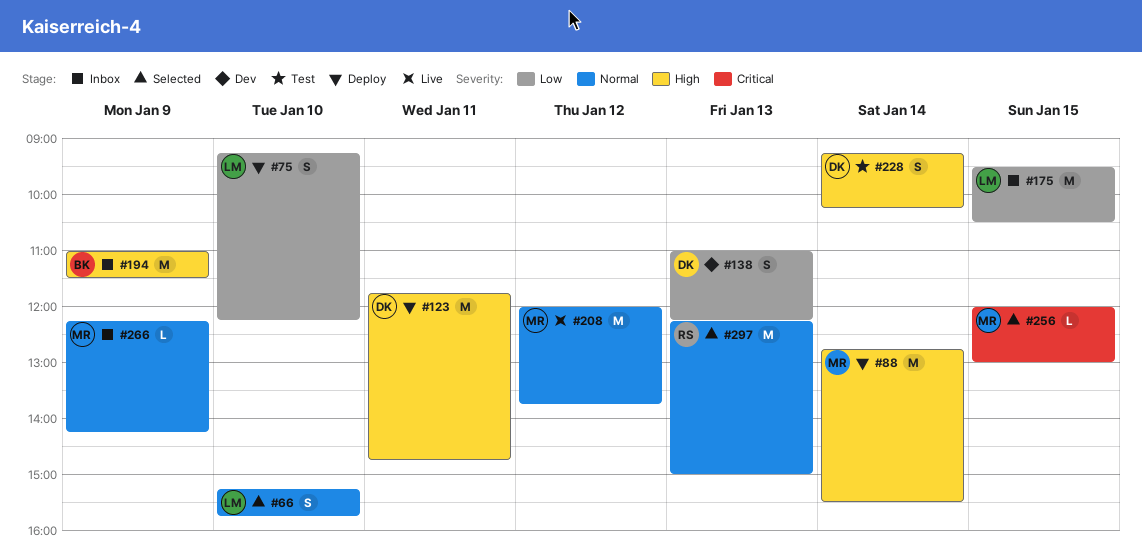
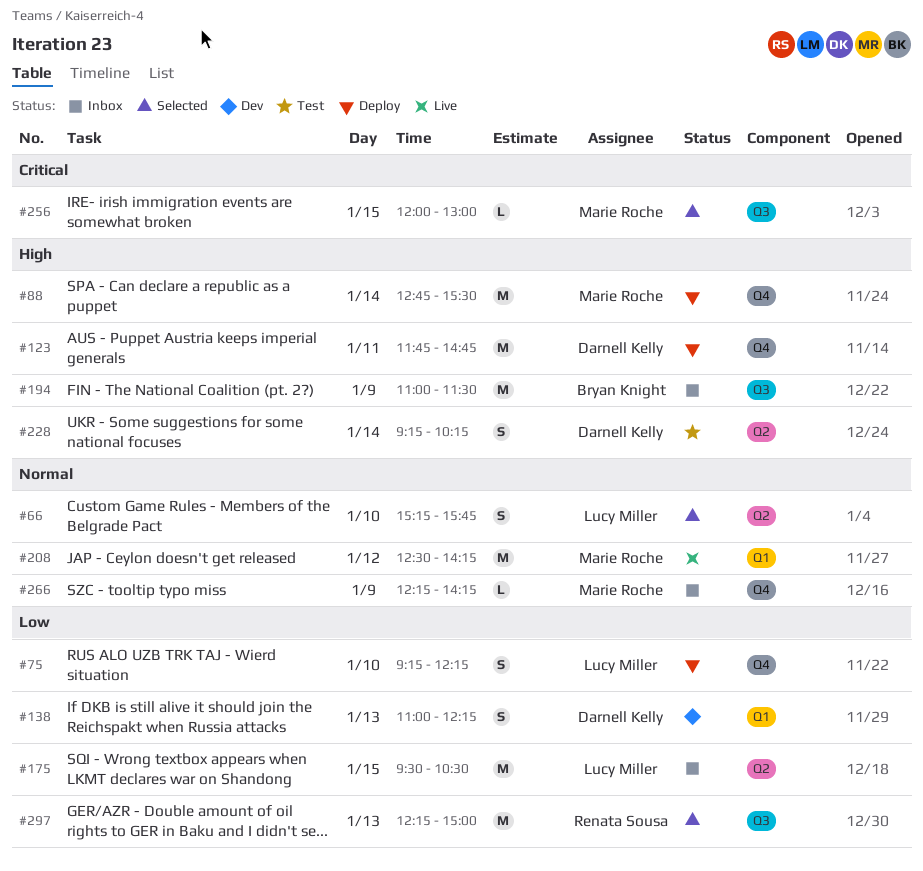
#208, begins: 12:00 -> 12:30
#208, ends: 13:45 -> 14:15
#297, priority: Normal -> Low

